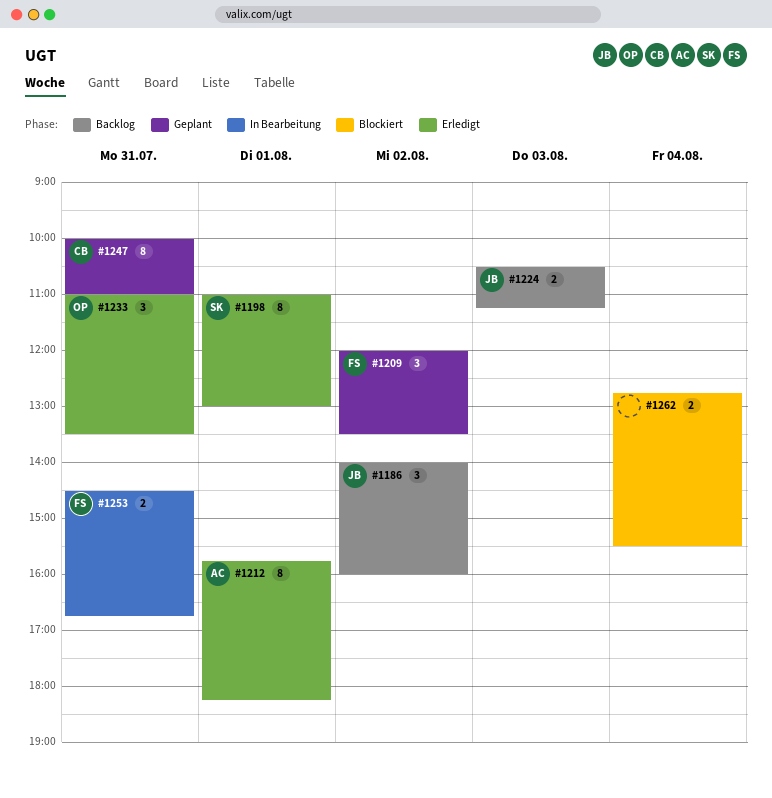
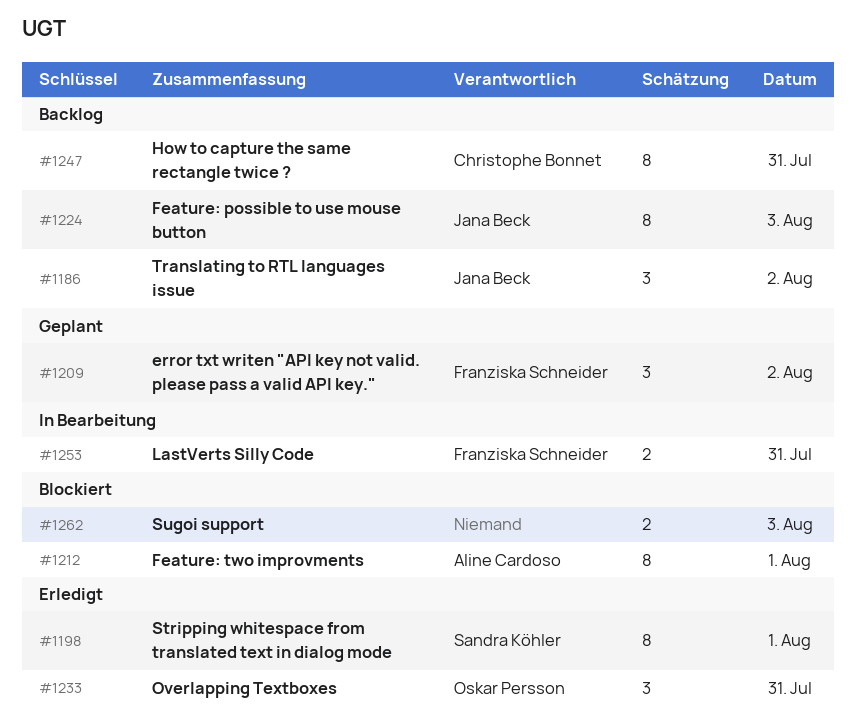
#1212, status: Erledigt -> Blockiert
#1224, estimate: 2 -> 8
#1247, status: Geplant -> Backlog
#1262, day: Aug 4 -> Aug 3

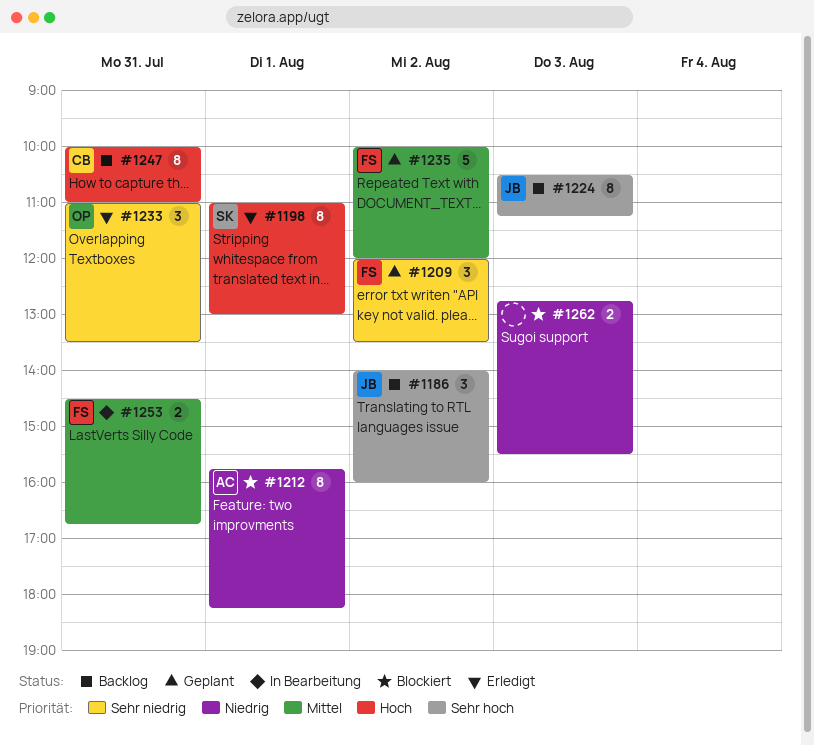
#1235: none -> present

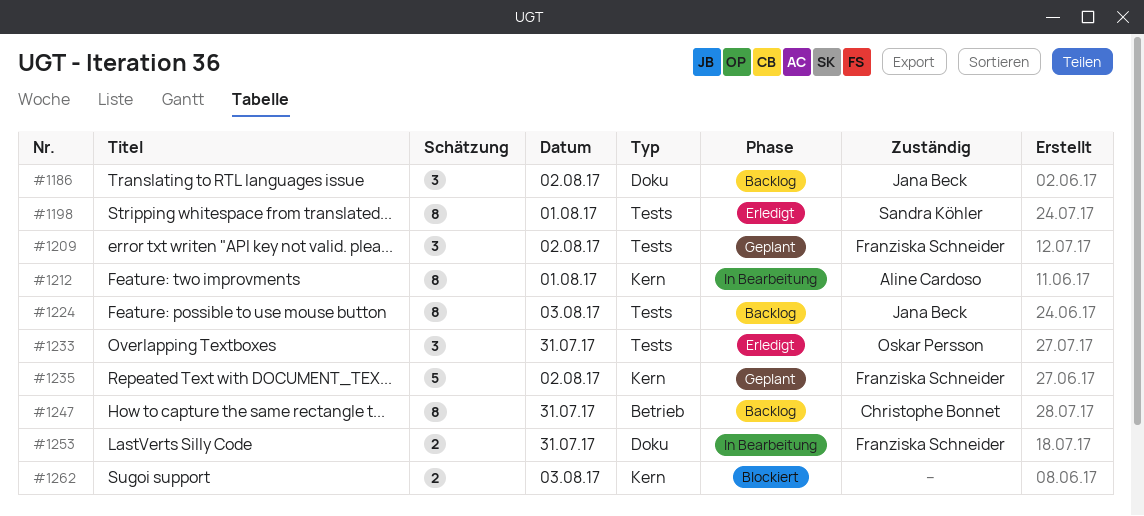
#1212, status: Blockiert -> In Bearbeitung

